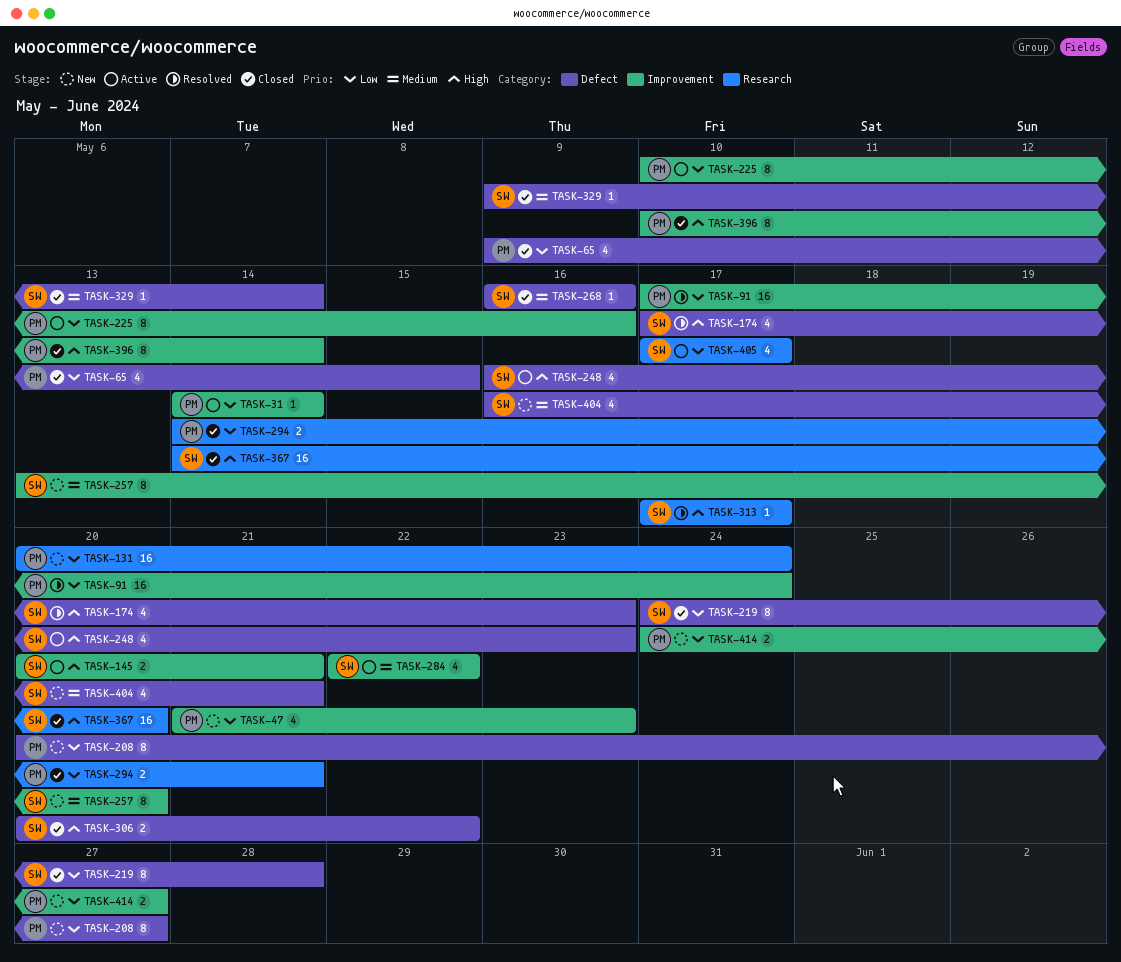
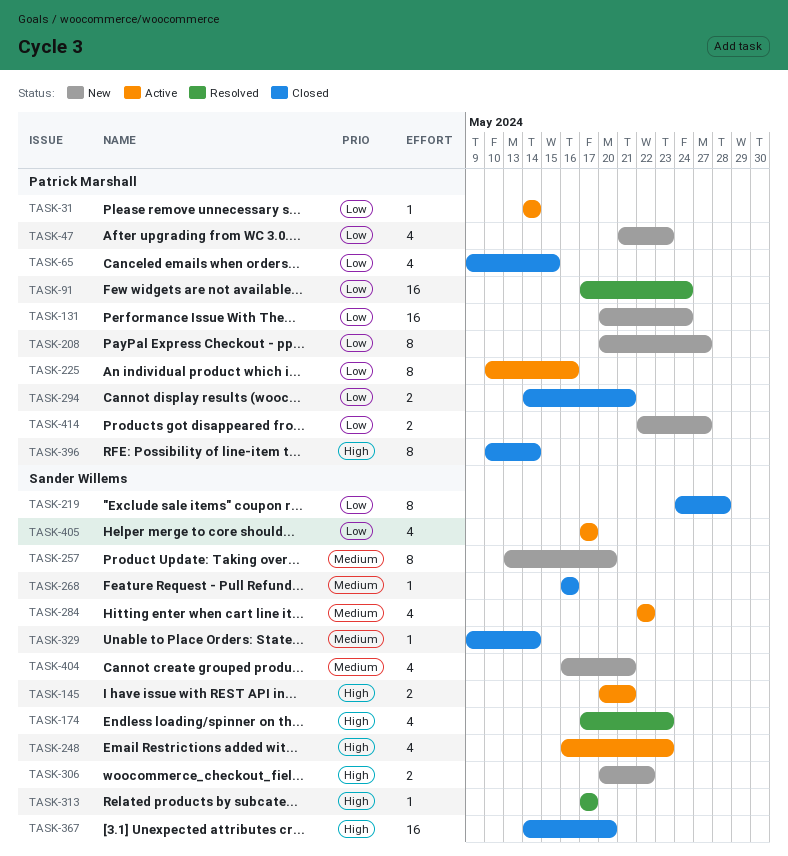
TASK-306, status: Closed -> New
TASK-414, start: May 24 -> May 22

